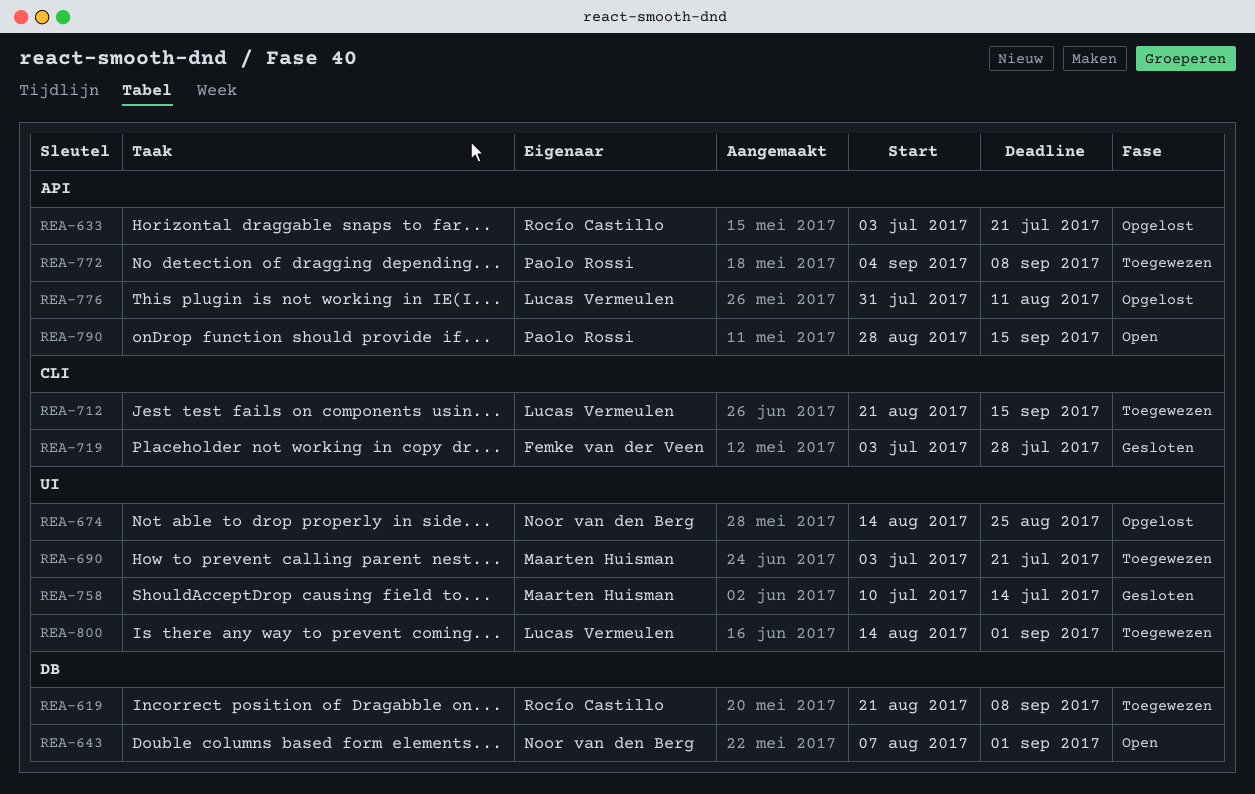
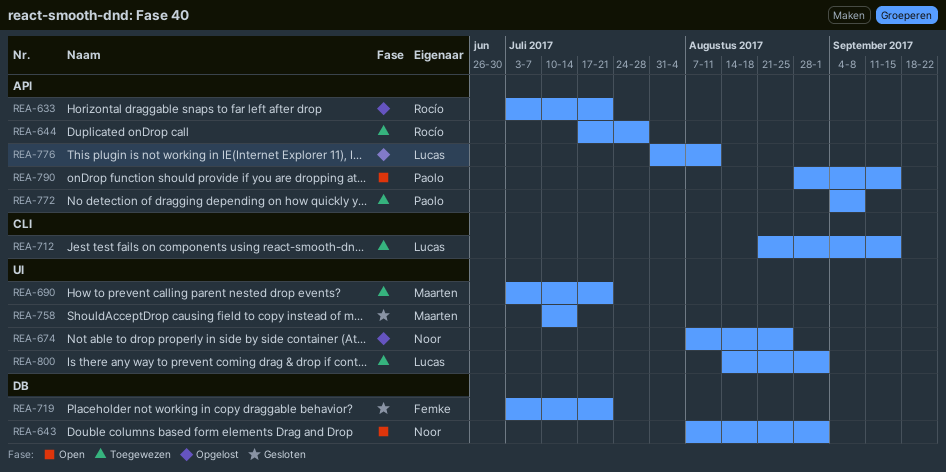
REA-619: present -> none
REA-644: none -> present
REA-674, start: Aug 14 -> Aug 7
REA-719, label: CLI -> DB
REA-719, due: Jul 28 -> Jul 21

